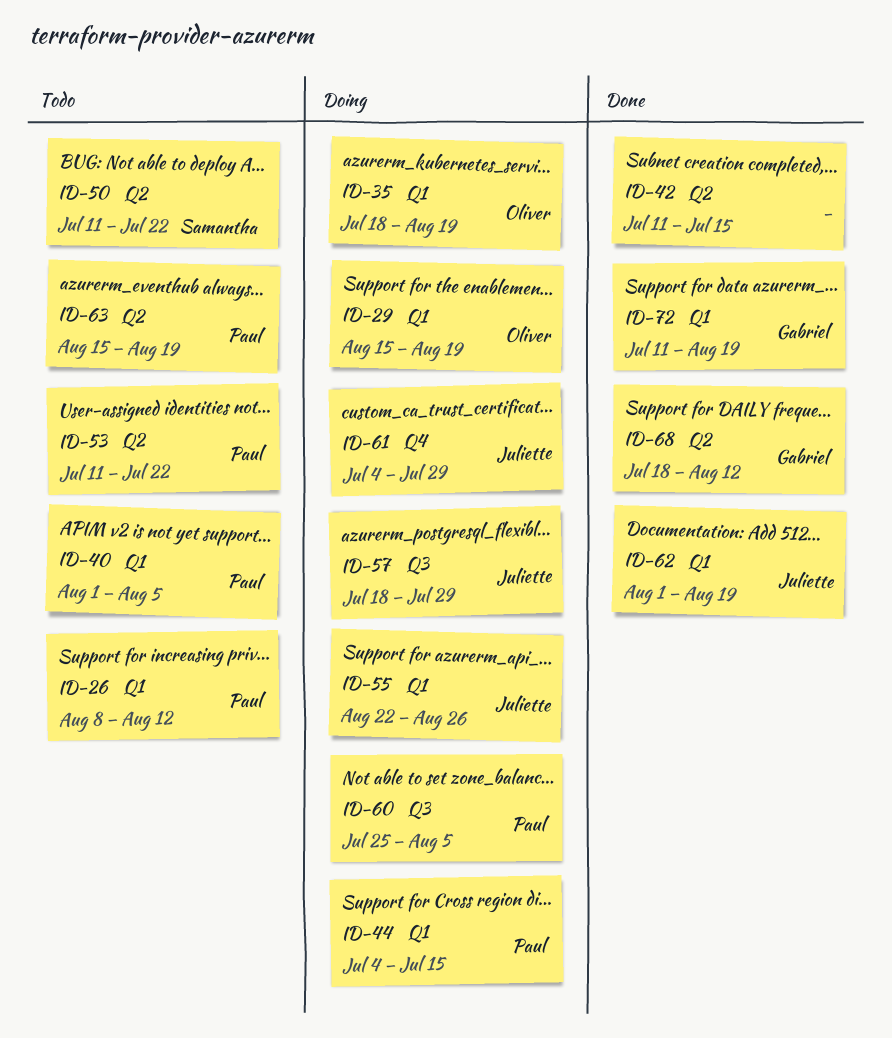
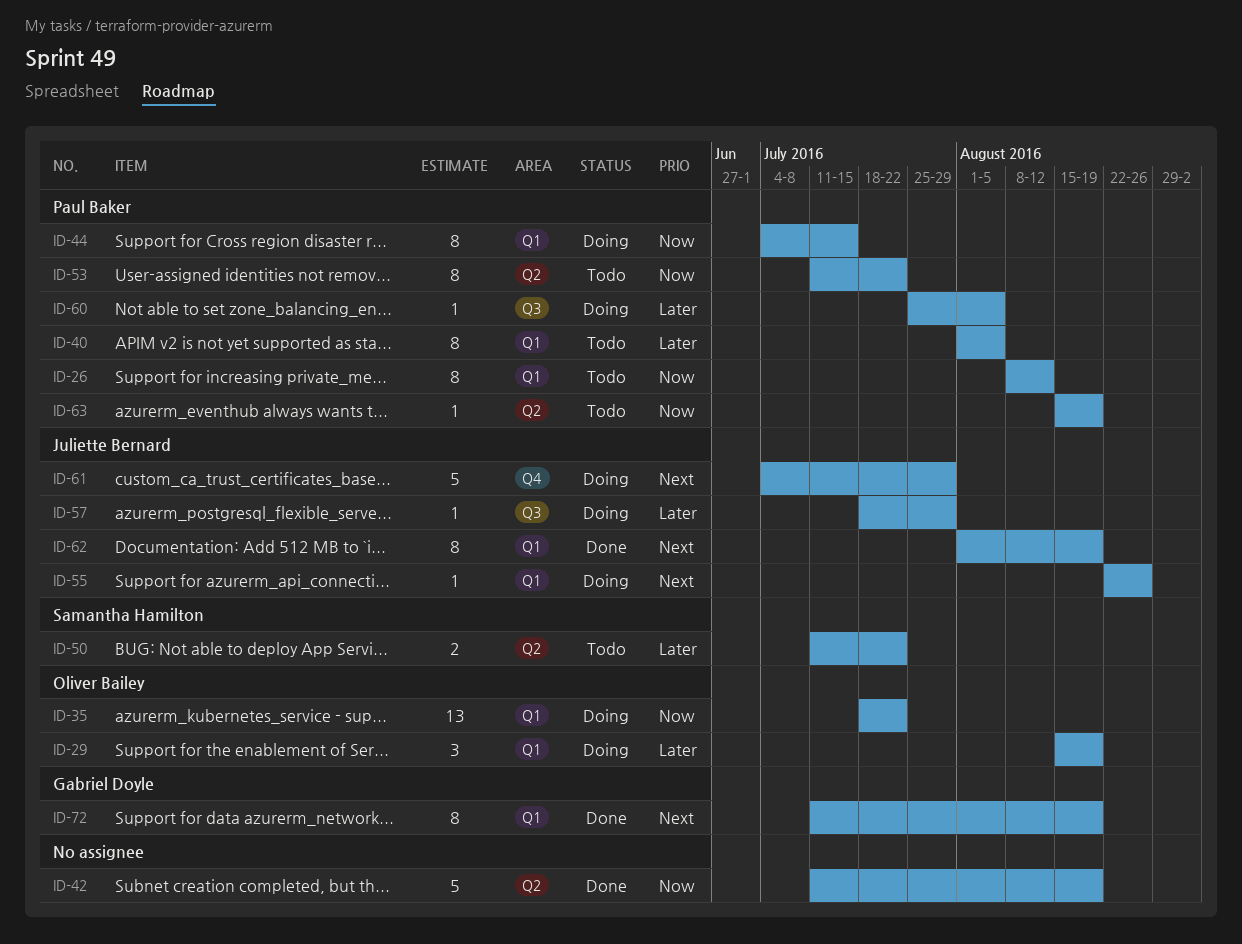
ID-35, due: Aug 19 -> Jul 22
ID-42, due: Jul 15 -> Aug 19
ID-68: present -> none

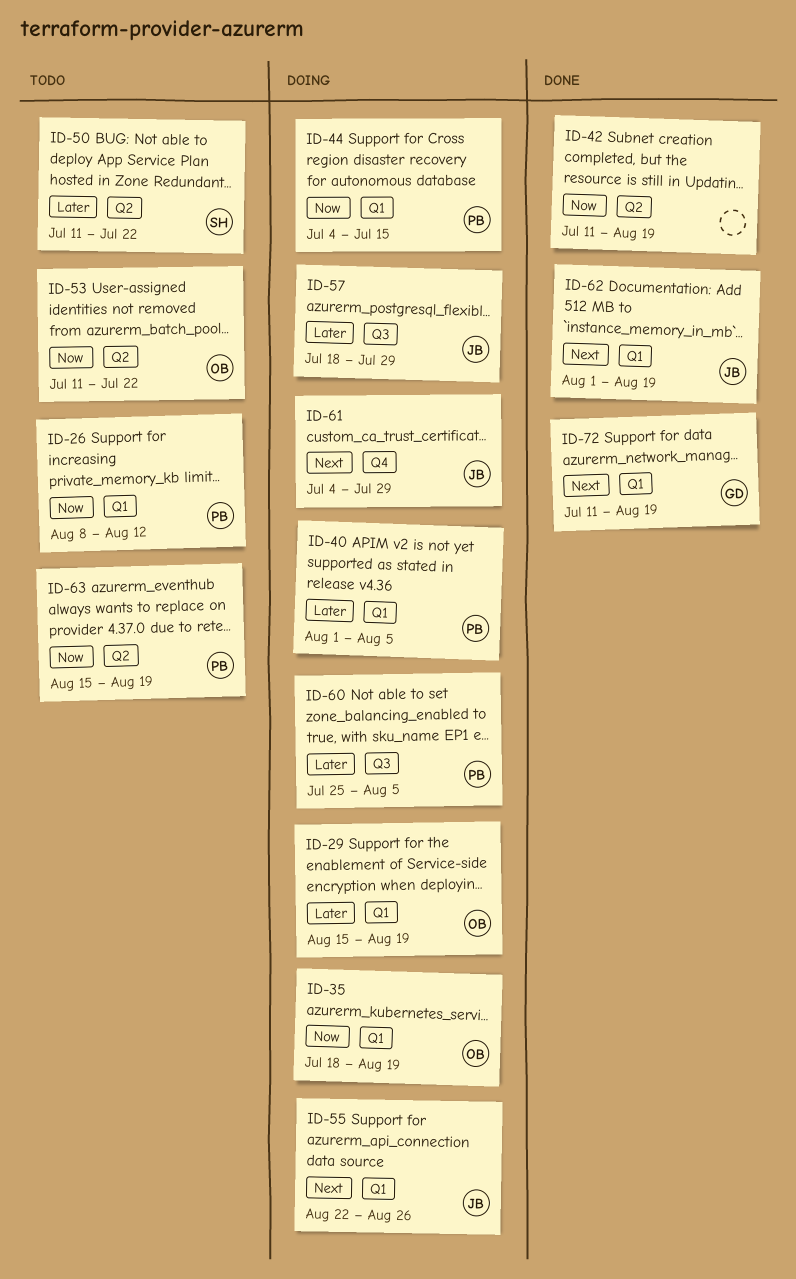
ID-35, due: Jul 22 -> Aug 19
ID-40, status: Todo -> Doing
ID-53, owner: Paul Baker -> Oliver Bailey

